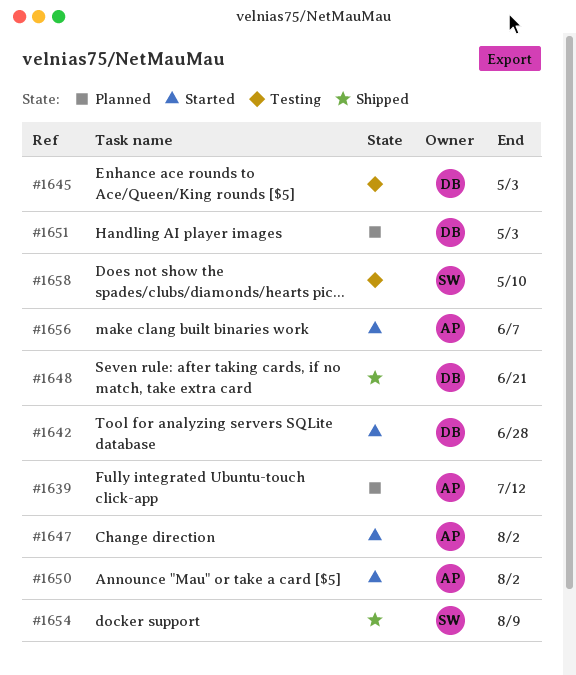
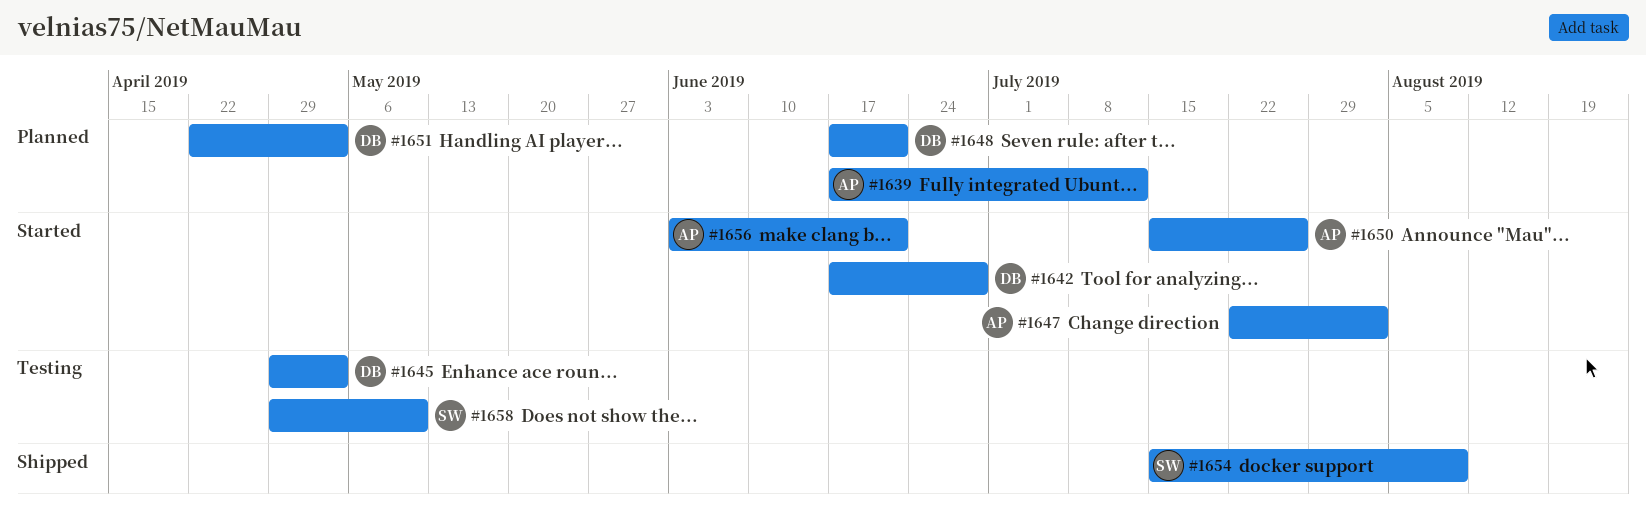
#1648, status: Shipped -> Planned
#1650, due: Aug 2 -> Jul 26
#1656, due: Jun 7 -> Jun 21

